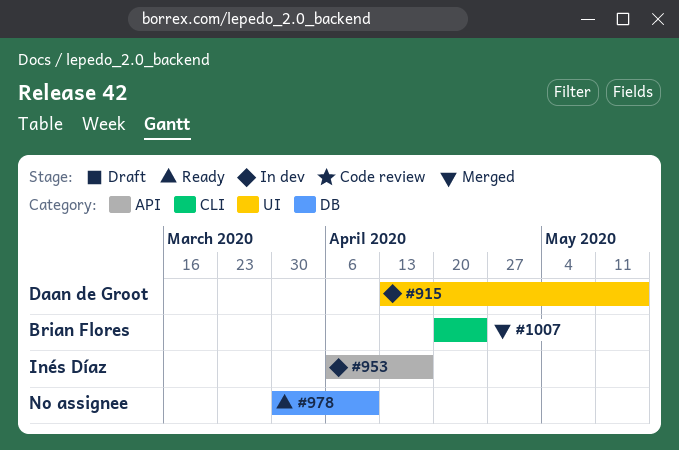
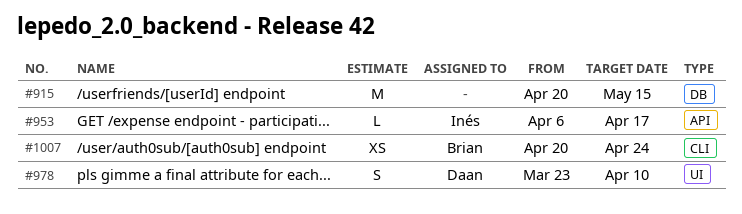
#915, owner: Daan de Groot -> none
#915, label: UI -> DB
#915, start: Apr 13 -> Apr 20
#978, owner: none -> Daan de Groot
#978, label: DB -> UI
#978, start: Mar 30 -> Mar 23

